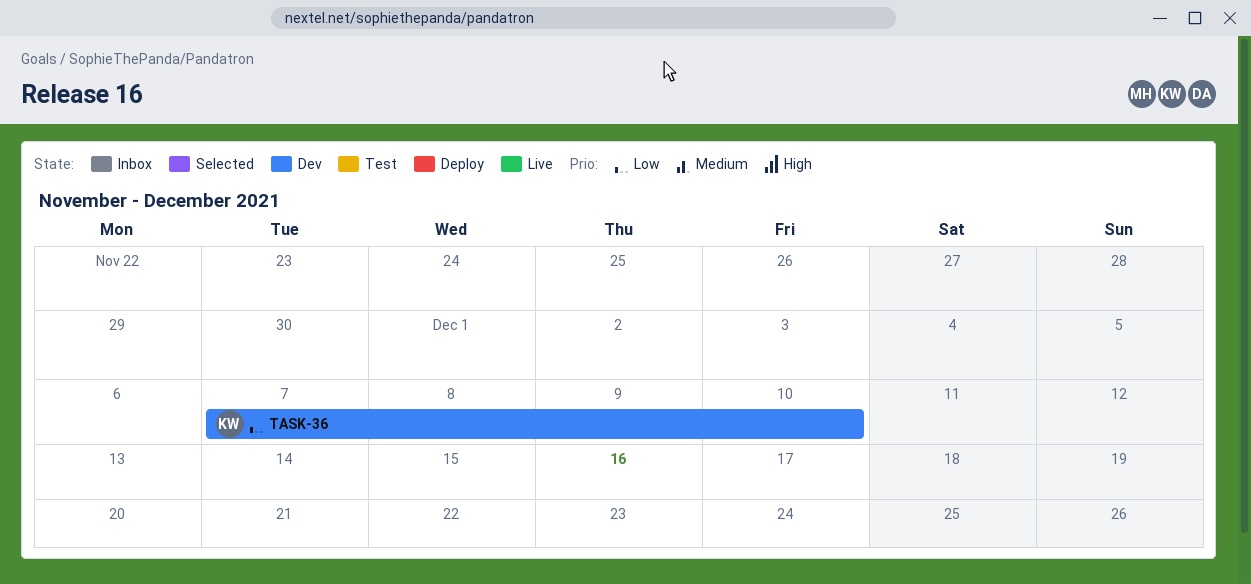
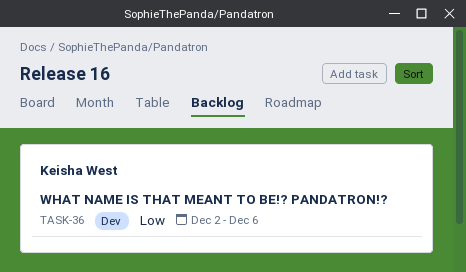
TASK-36, start: Dec 7 -> Dec 2
TASK-36, due: Dec 10 -> Dec 6

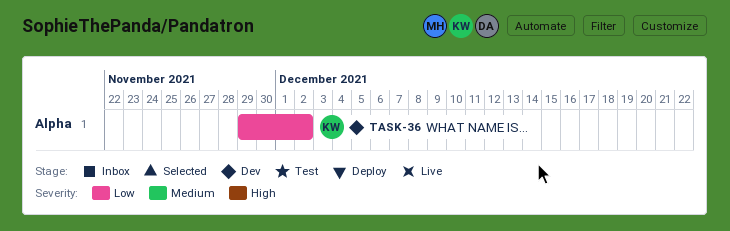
TASK-36, start: Dec 2 -> Nov 29
TASK-36, due: Dec 6 -> Dec 2

